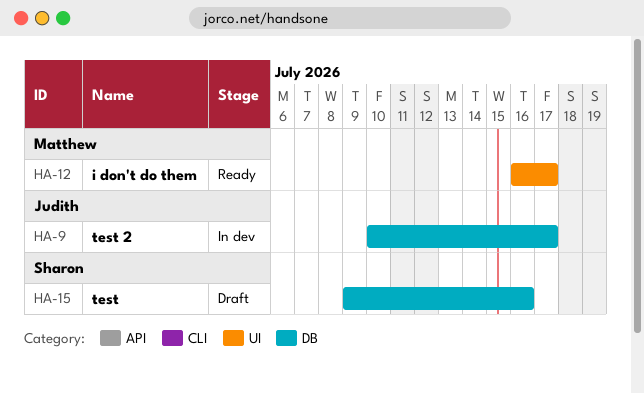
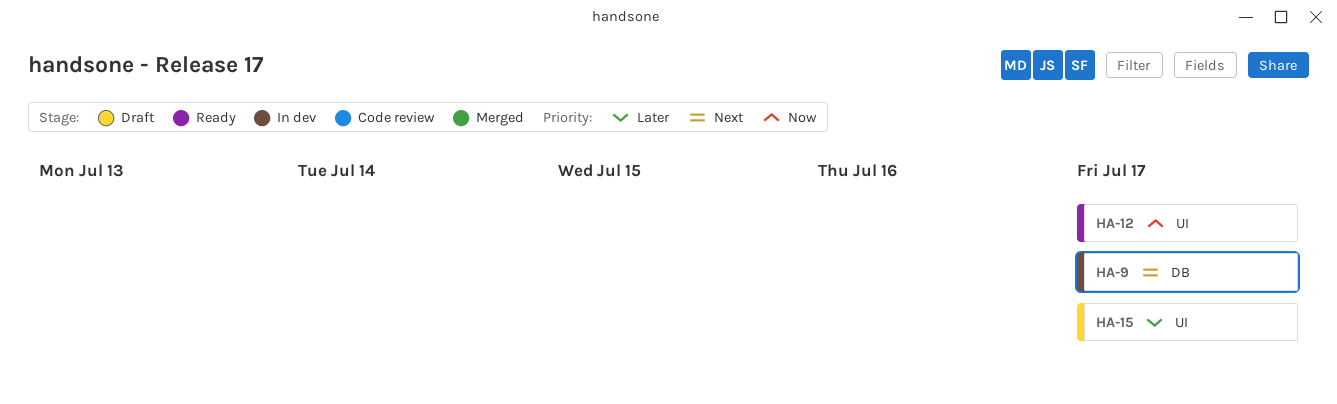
HA-15, label: DB -> UI
HA-15, due: Jul 16 -> Jul 17

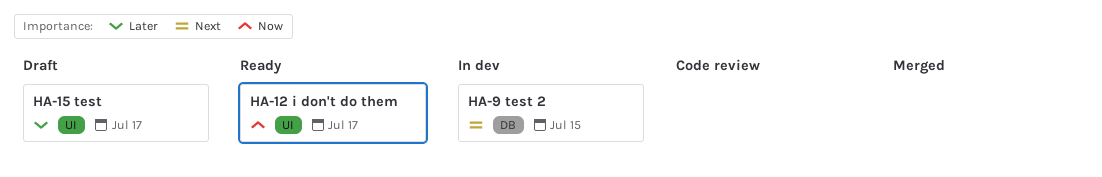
HA-9, due: Jul 17 -> Jul 15

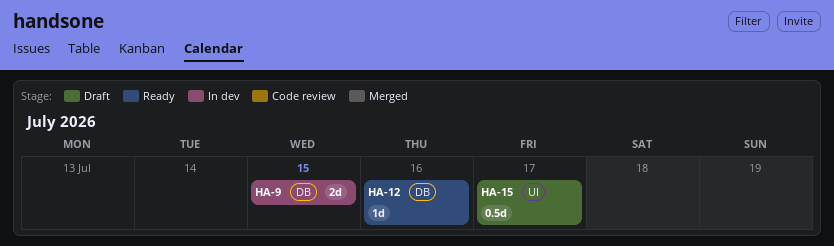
HA-12, label: UI -> DB
HA-12, due: Jul 17 -> Jul 16

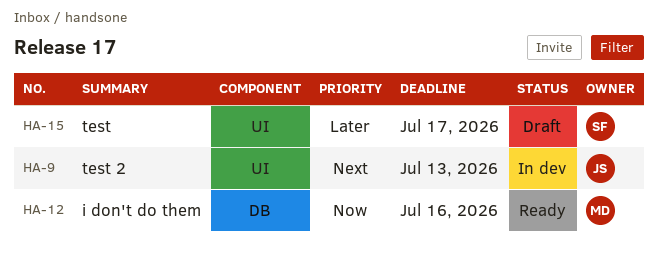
HA-9, label: DB -> UI
HA-9, due: Jul 15 -> Jul 13

